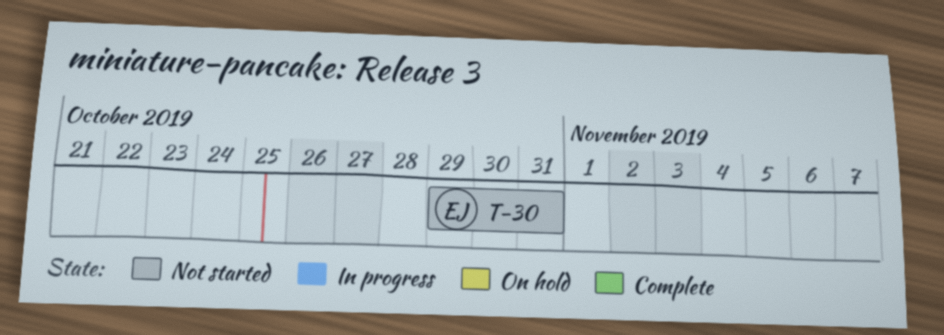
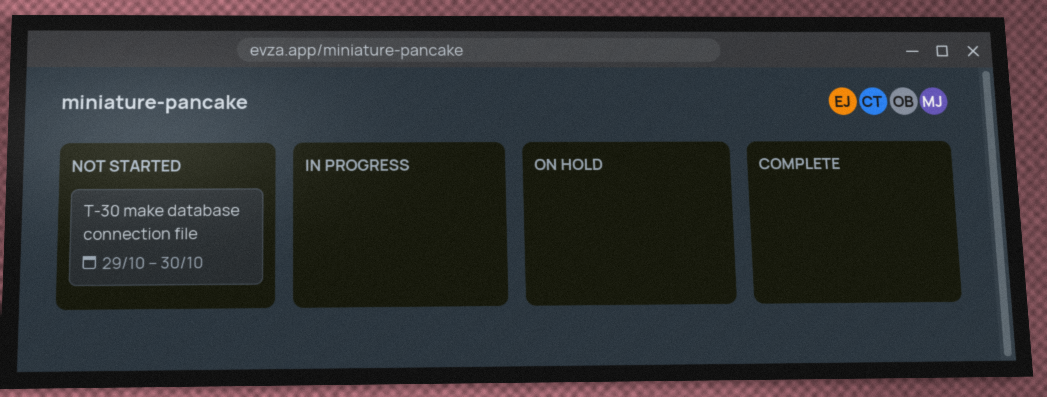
T-30, due: Oct 31 -> Oct 30

